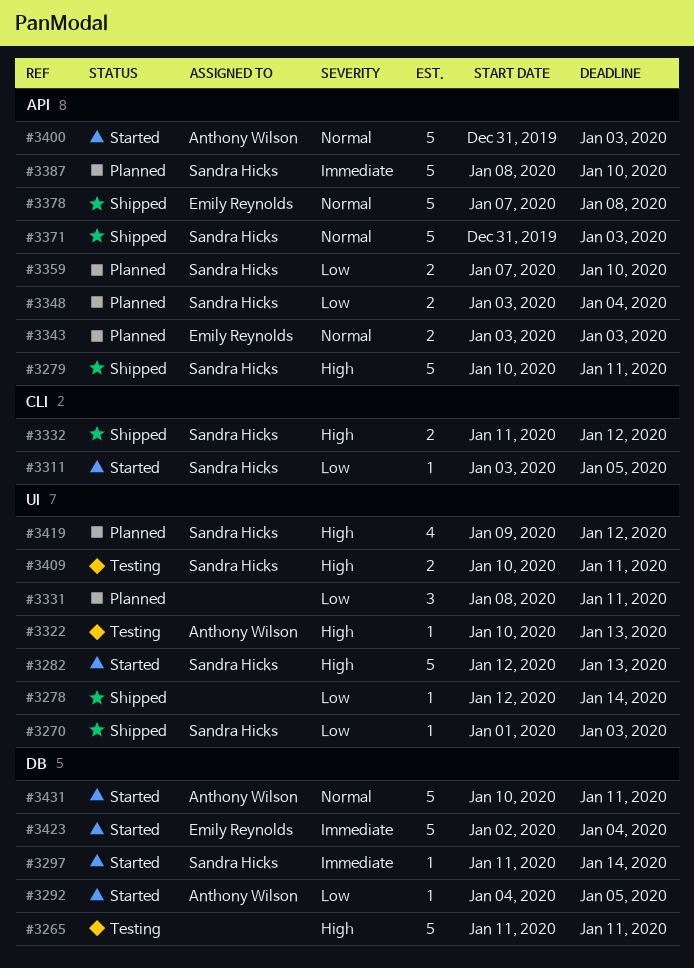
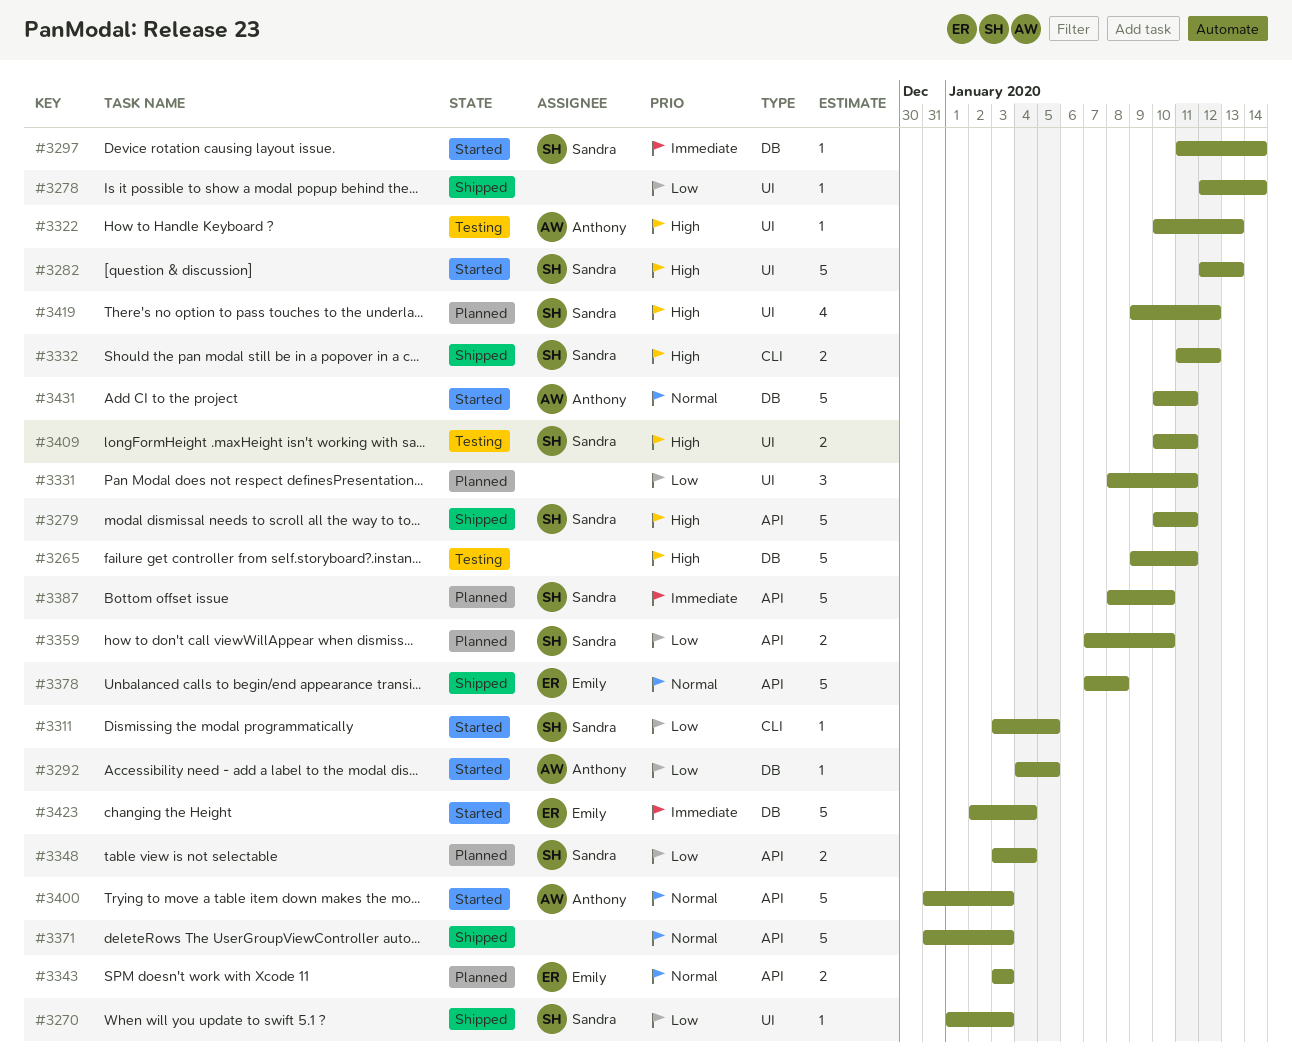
#3265, start: Jan 11 -> Jan 9
#3371, owner: Sandra Hicks -> none

